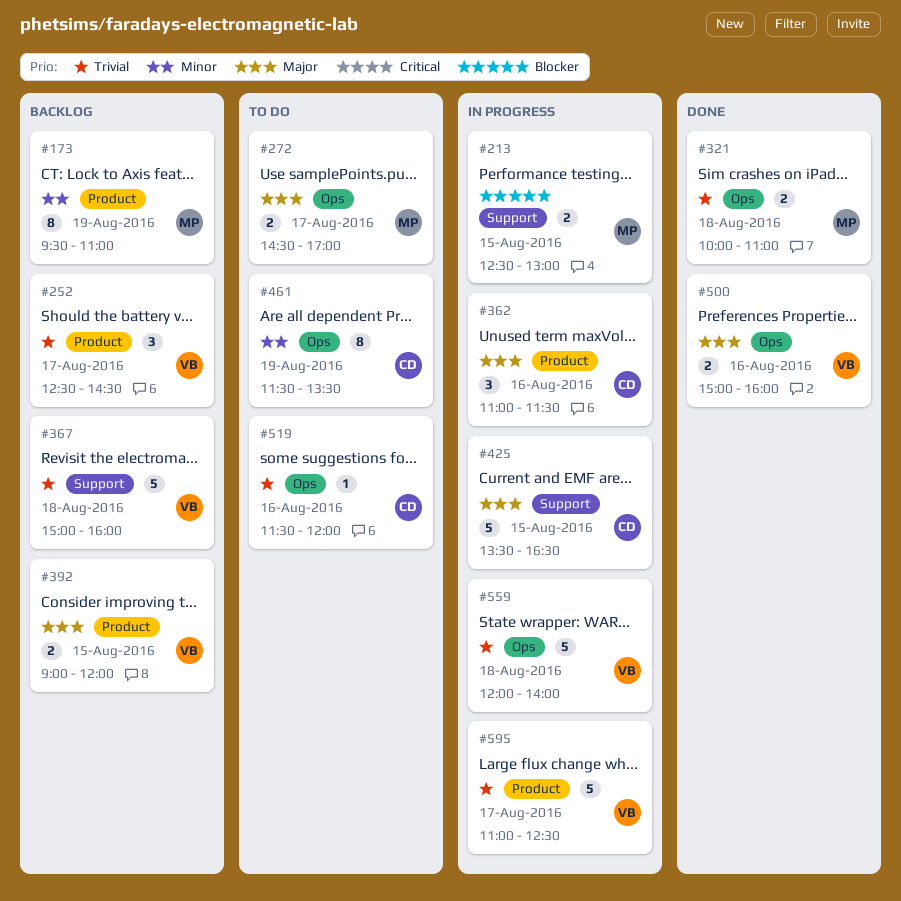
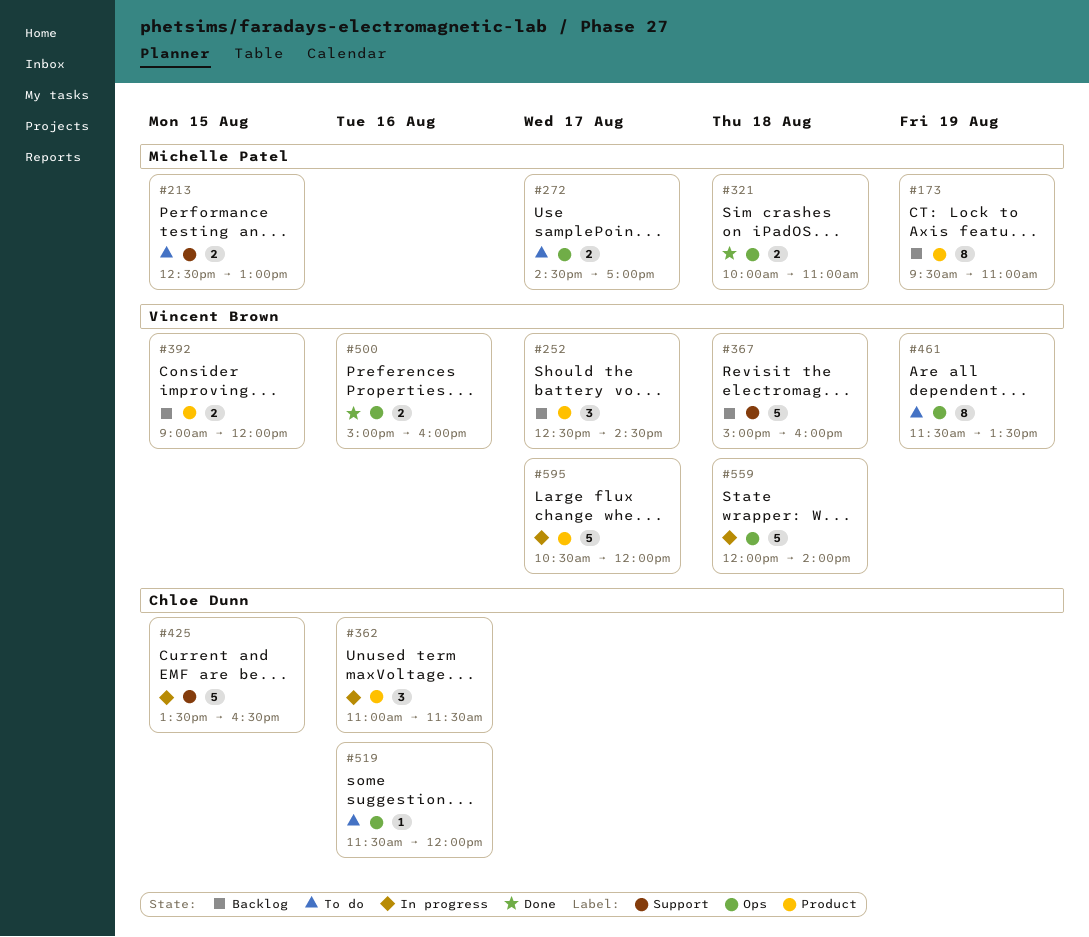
#213, status: In progress -> To do
#461, owner: Chloe Dunn -> Vincent Brown
#595, begins: 11:00 -> 10:30
#595, ends: 12:30 -> 12:00

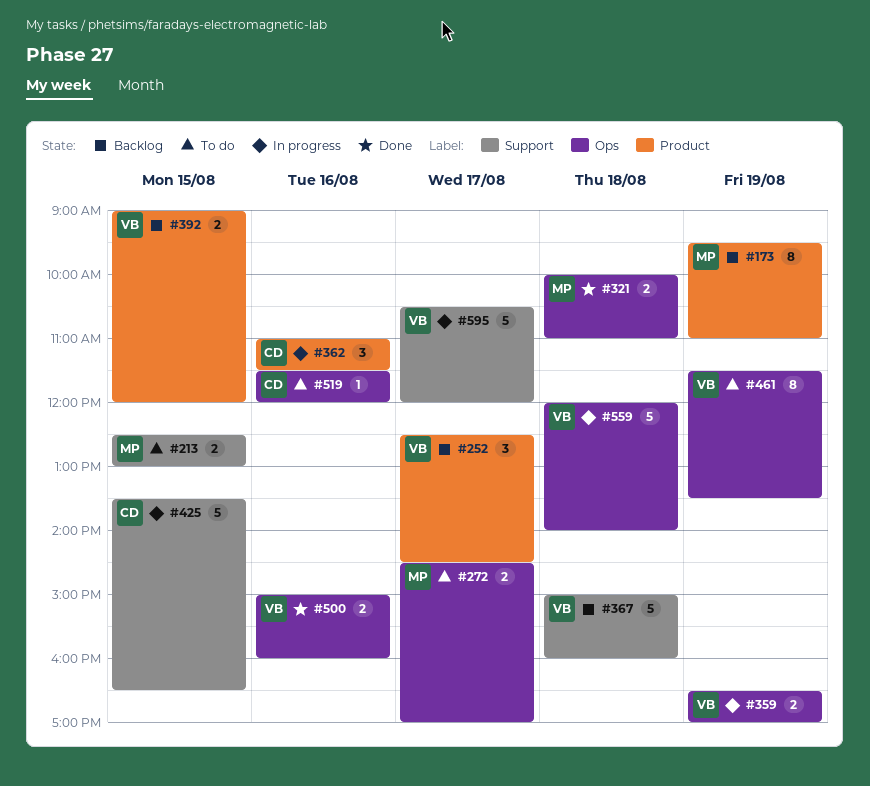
#359: none -> present
#595, label: Product -> Support

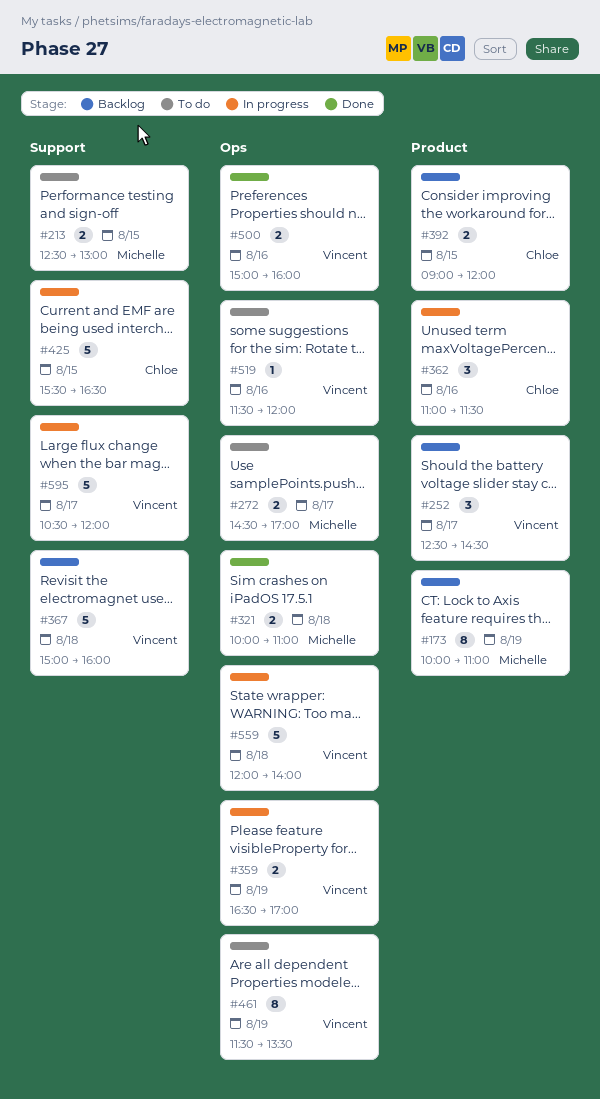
#173, begins: 09:30 -> 10:00
#392, owner: Vincent -> Chloe
#425, begins: 13:30 -> 15:30
#519, owner: Chloe -> Vincent

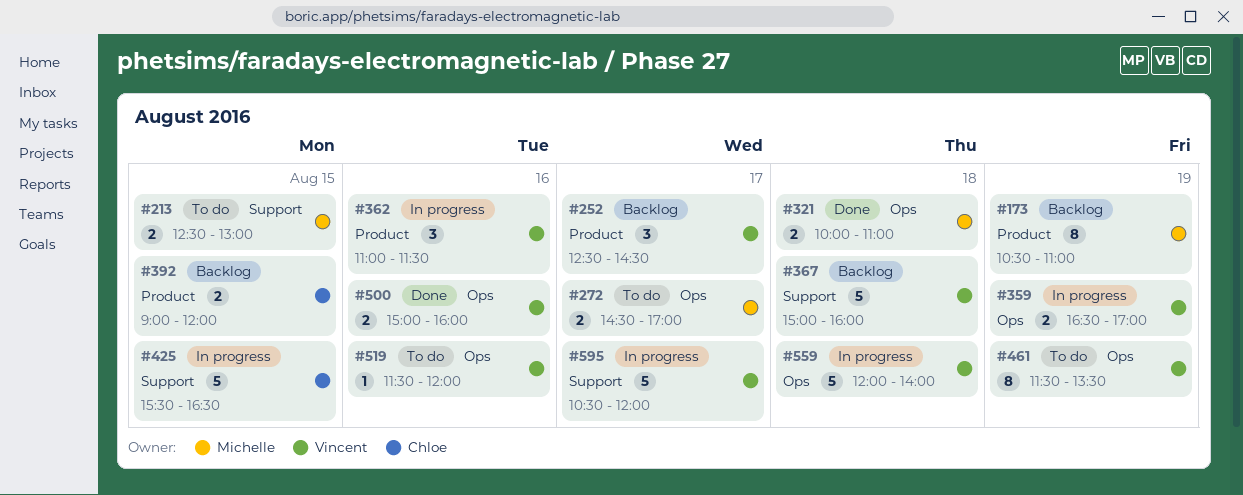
#173, begins: 10:00 -> 10:30
#362, owner: Chloe -> Vincent

